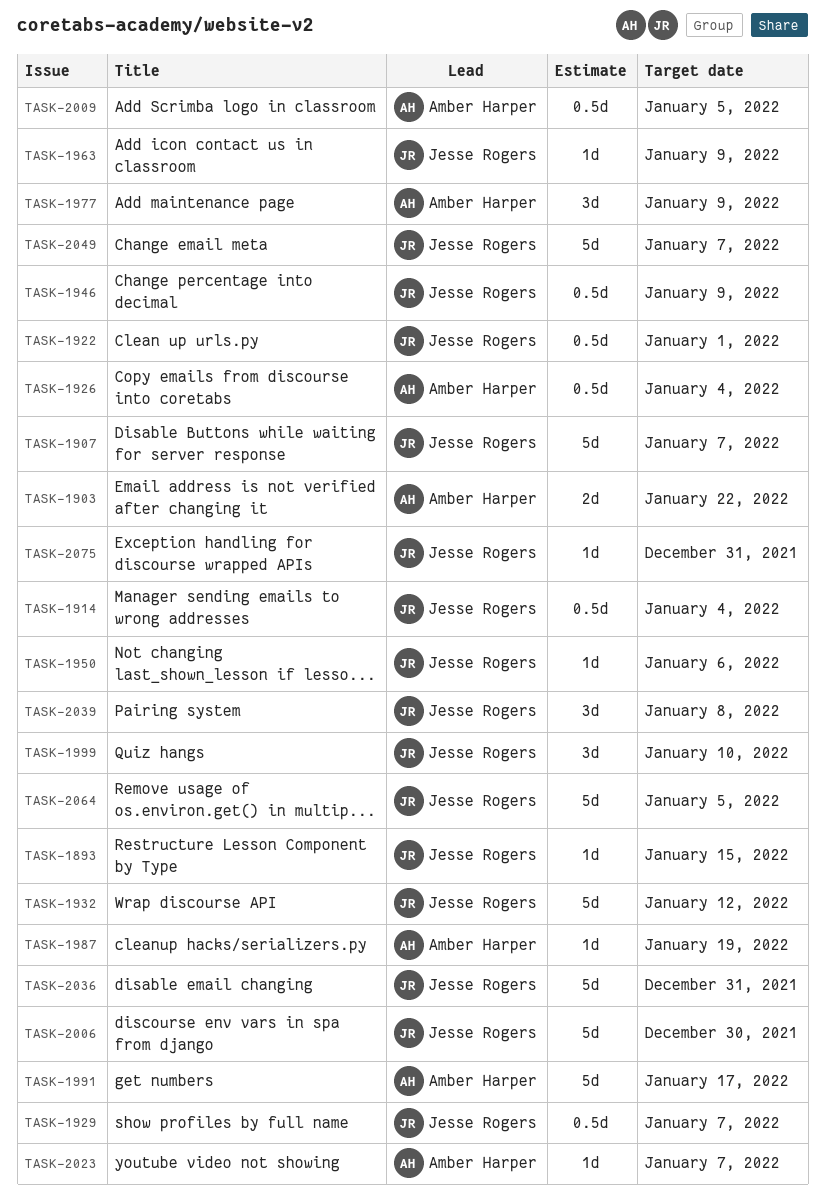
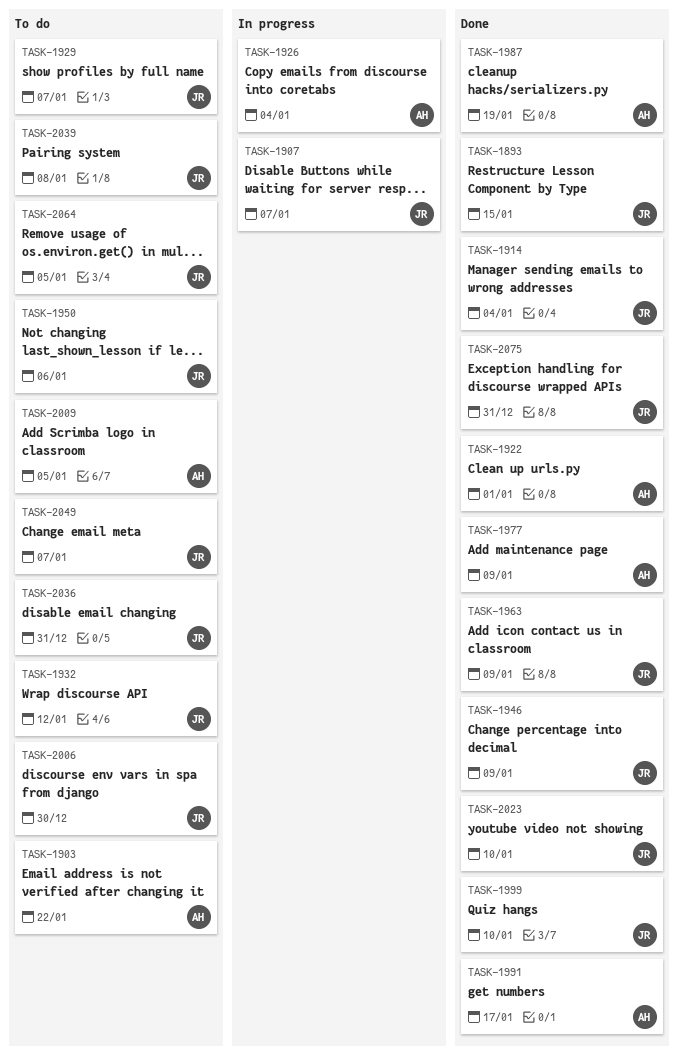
TASK-1922, owner: Jesse Rogers -> Amber Harper
TASK-2023, owner: Amber Harper -> Jesse Rogers
TASK-2023, due: Jan 7 -> Jan 10

